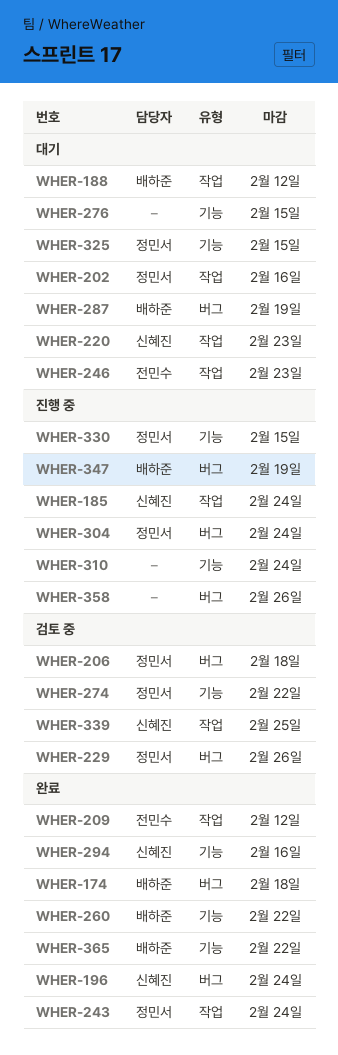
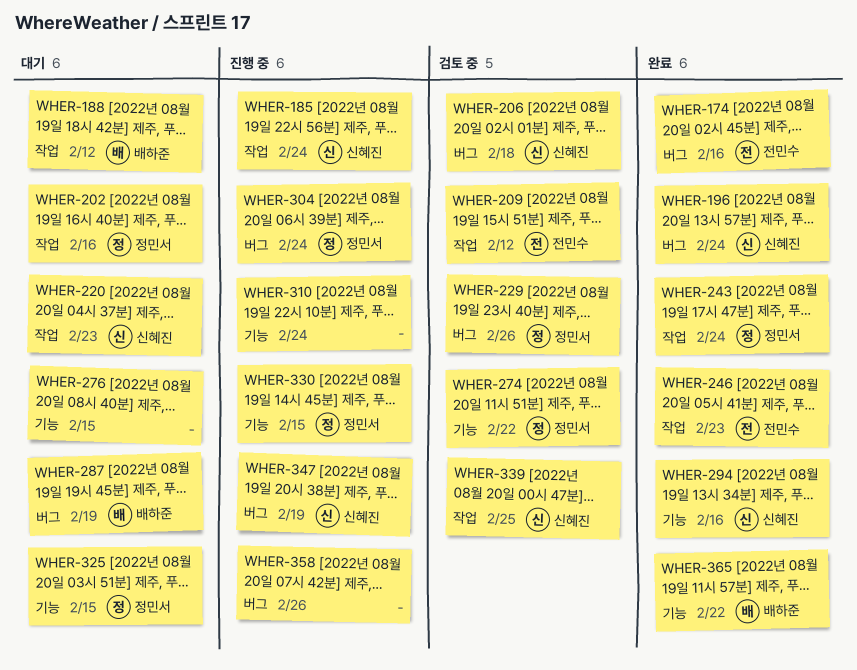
WHER-174, owner: 배하준 -> 전민수
WHER-174, due: Feb 18 -> Feb 16
WHER-206, owner: 정민서 -> 신혜진
WHER-209, status: 완료 -> 검토 중
WHER-246, status: 대기 -> 완료
WHER-260: present -> none
WHER-347, owner: 배하준 -> 신혜진

